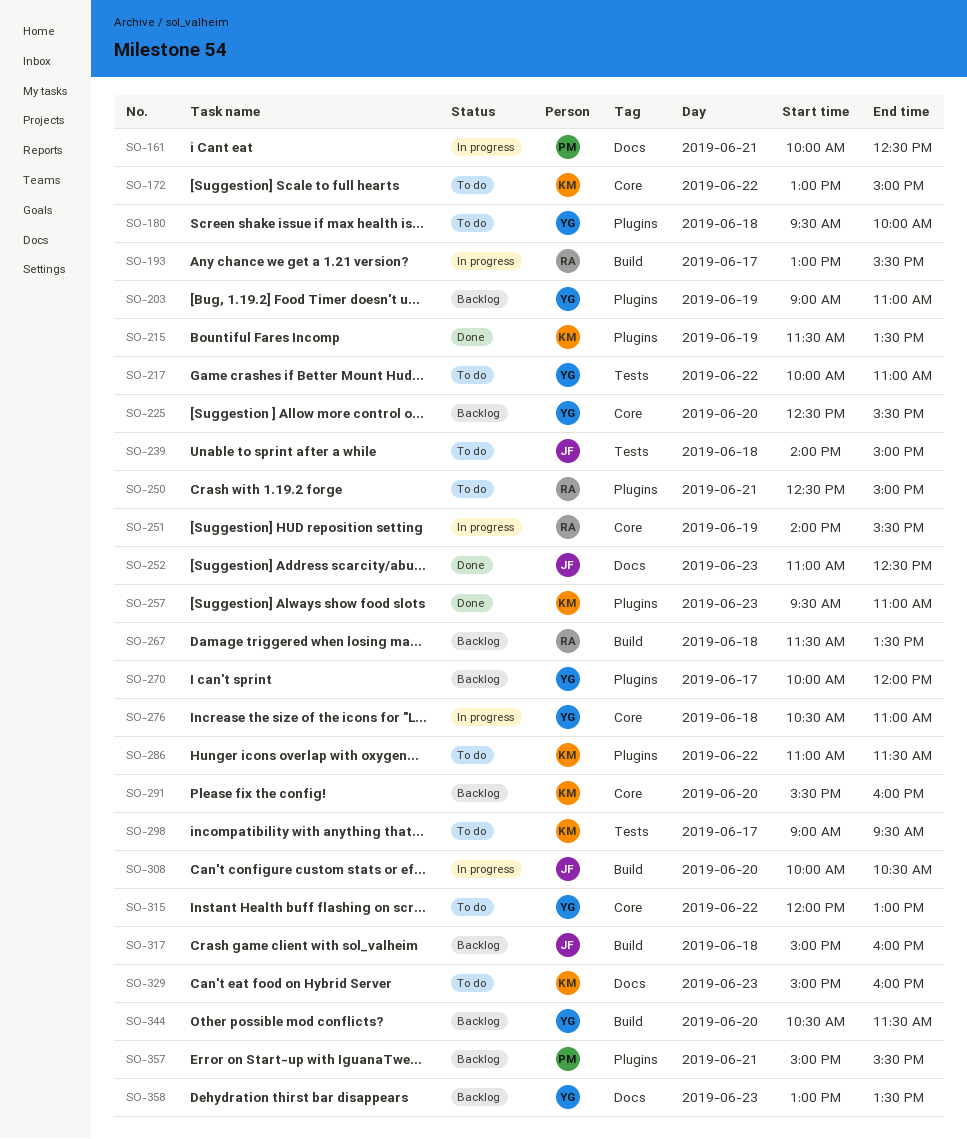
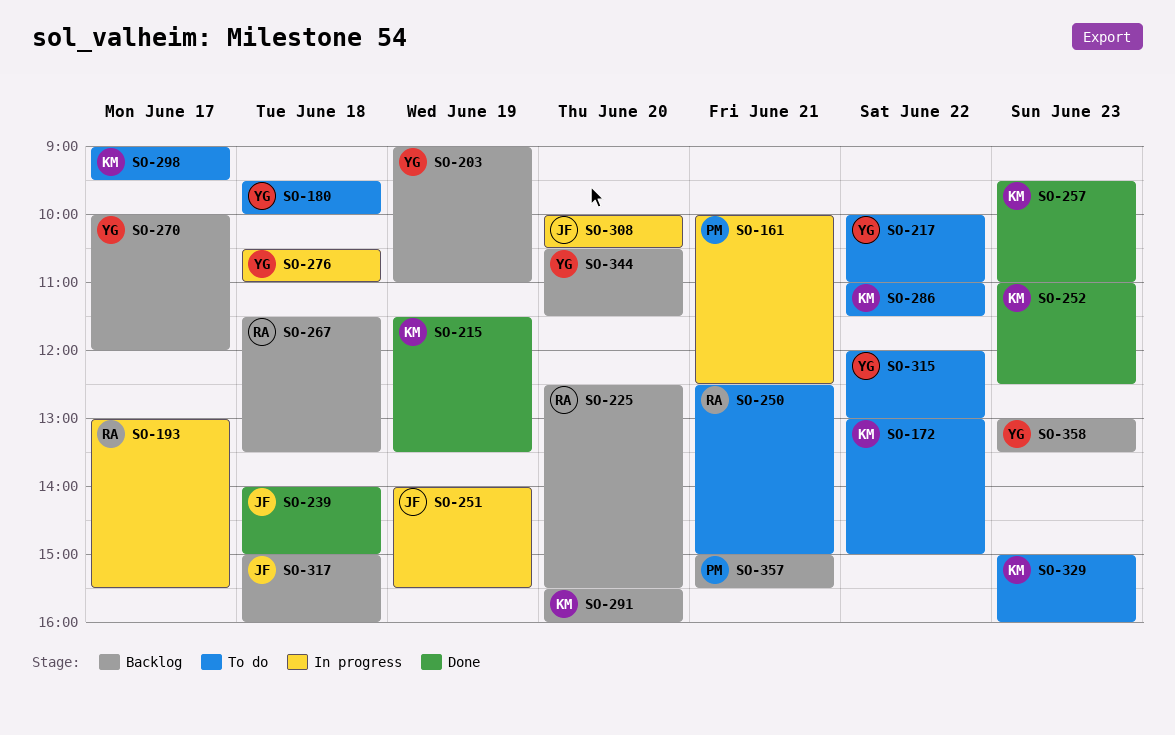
SO-225, owner: YG -> RA
SO-239, status: To do -> Done
SO-251, owner: RA -> JF
SO-252, owner: JF -> KM

